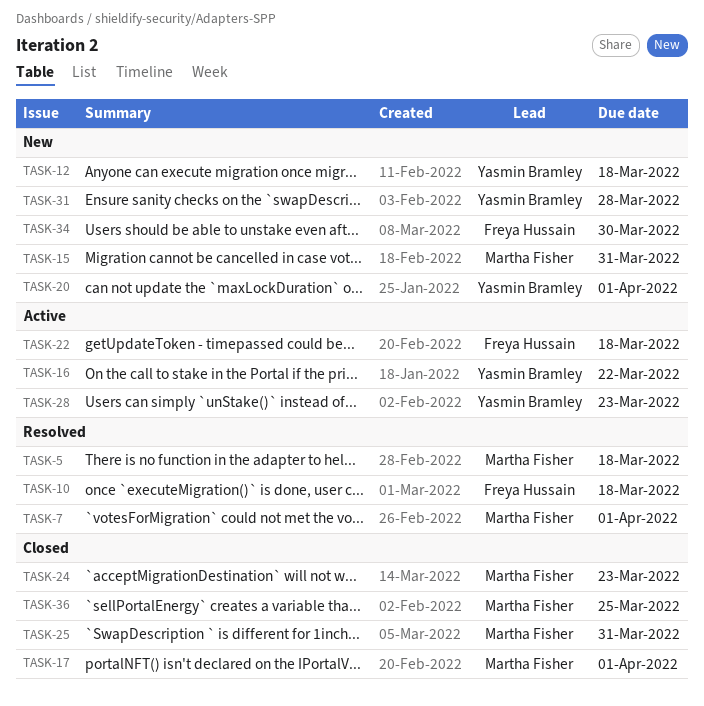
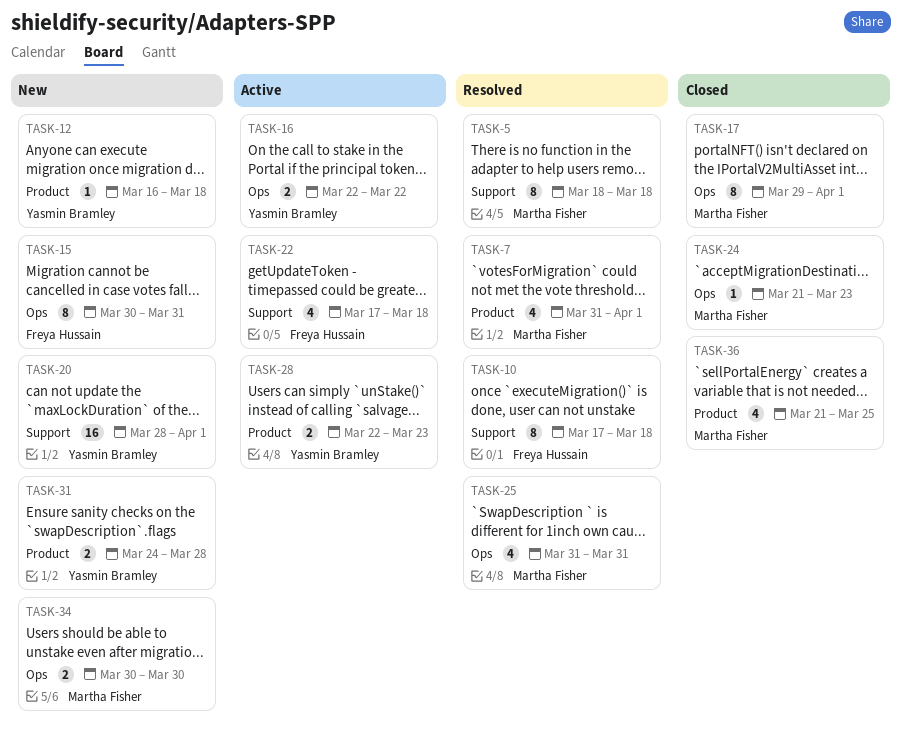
TASK-15, owner: Martha Fisher -> Freya Hussain
TASK-25, status: Closed -> Resolved
TASK-34, owner: Freya Hussain -> Martha Fisher

